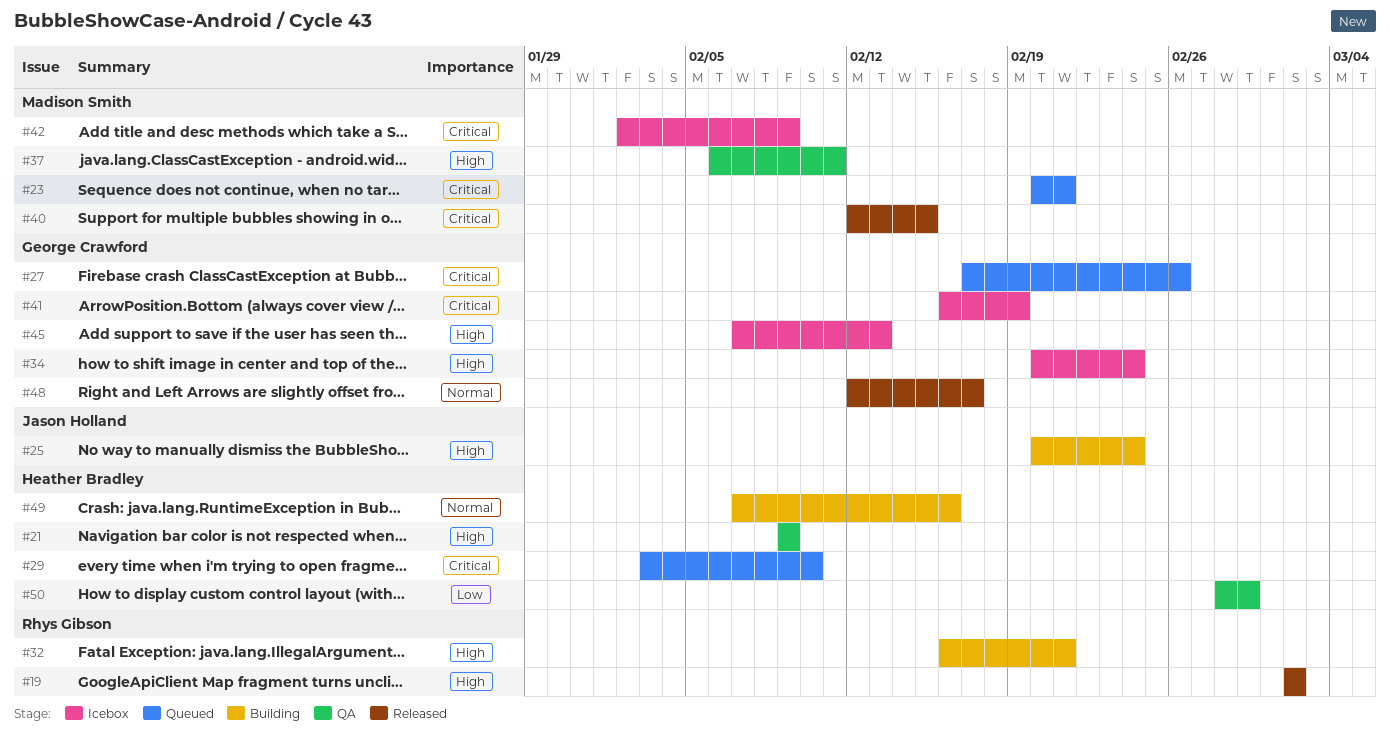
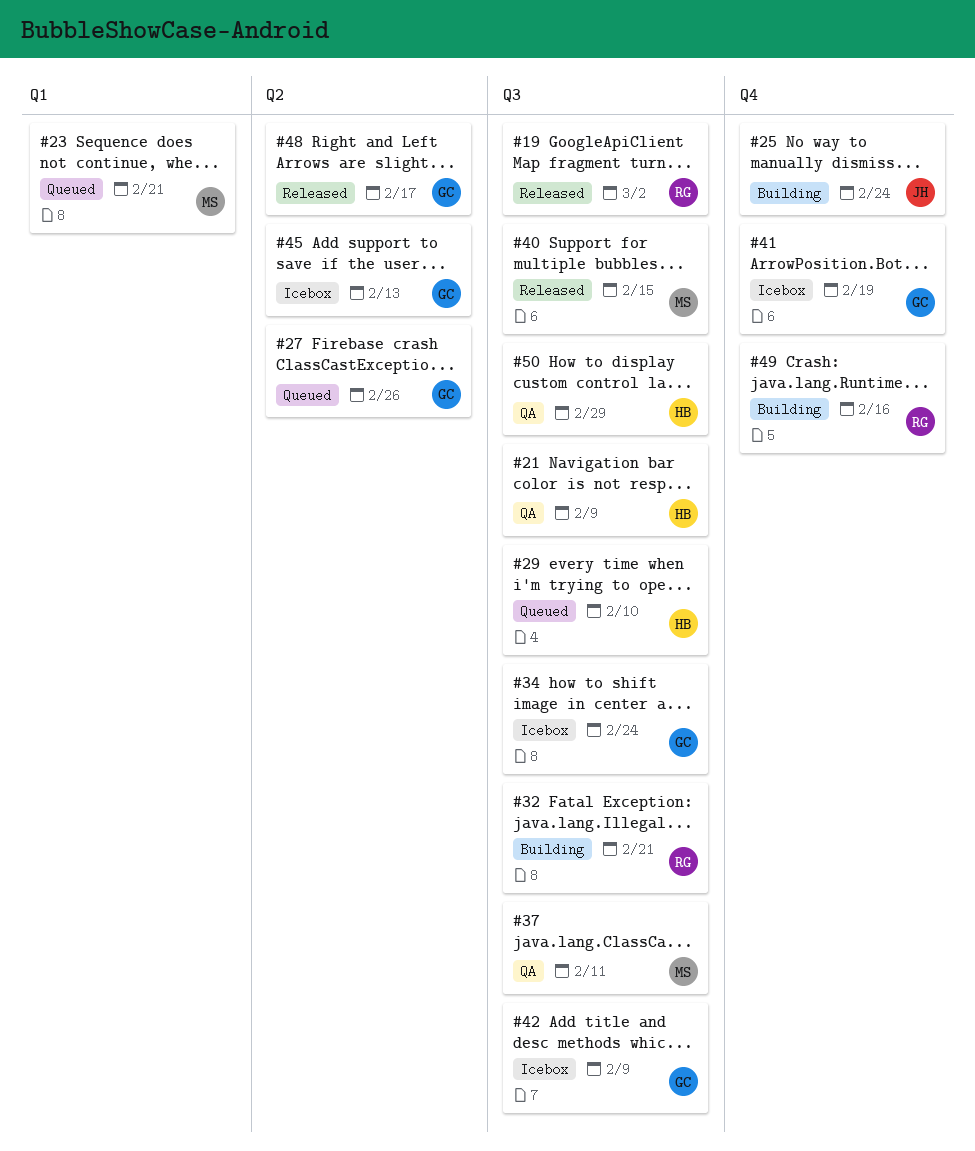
#42, owner: Madison Smith -> George Crawford
#49, owner: Heather Bradley -> Rhys Gibson

